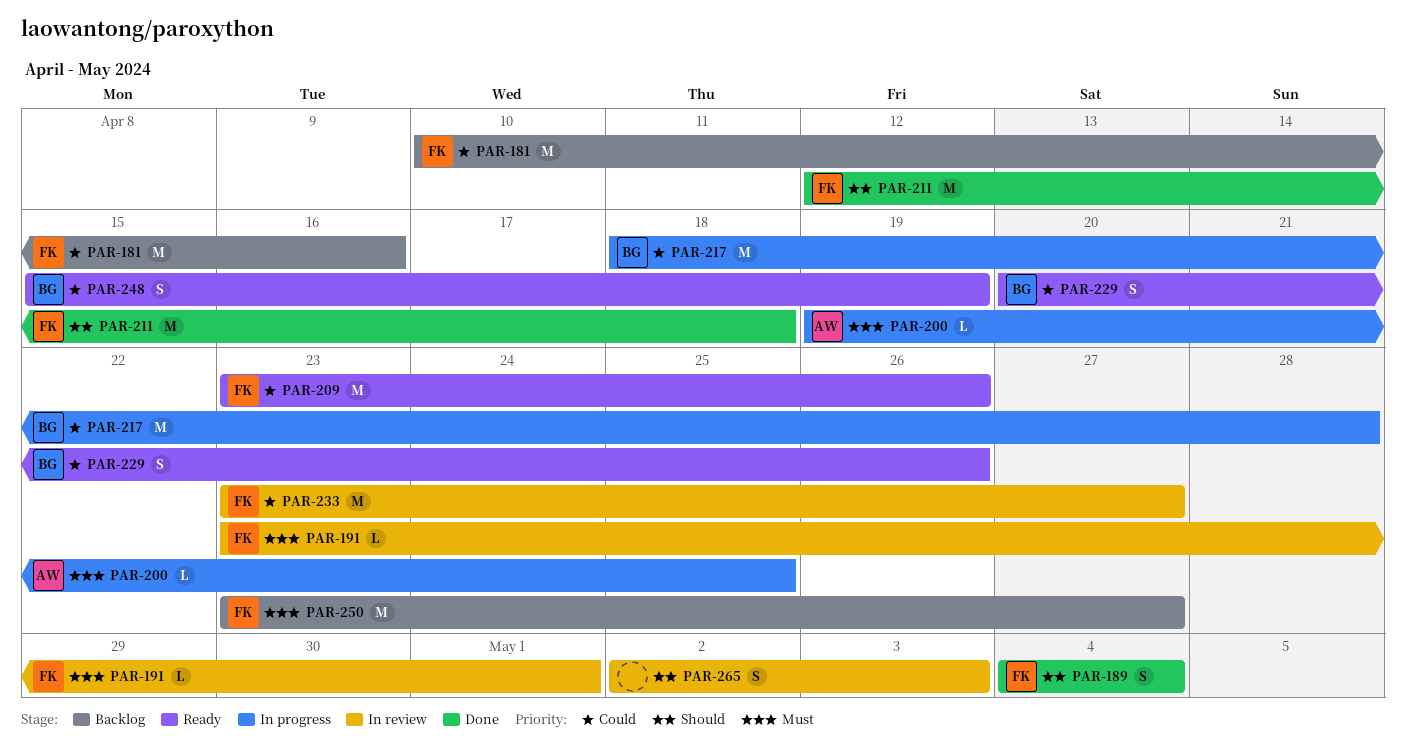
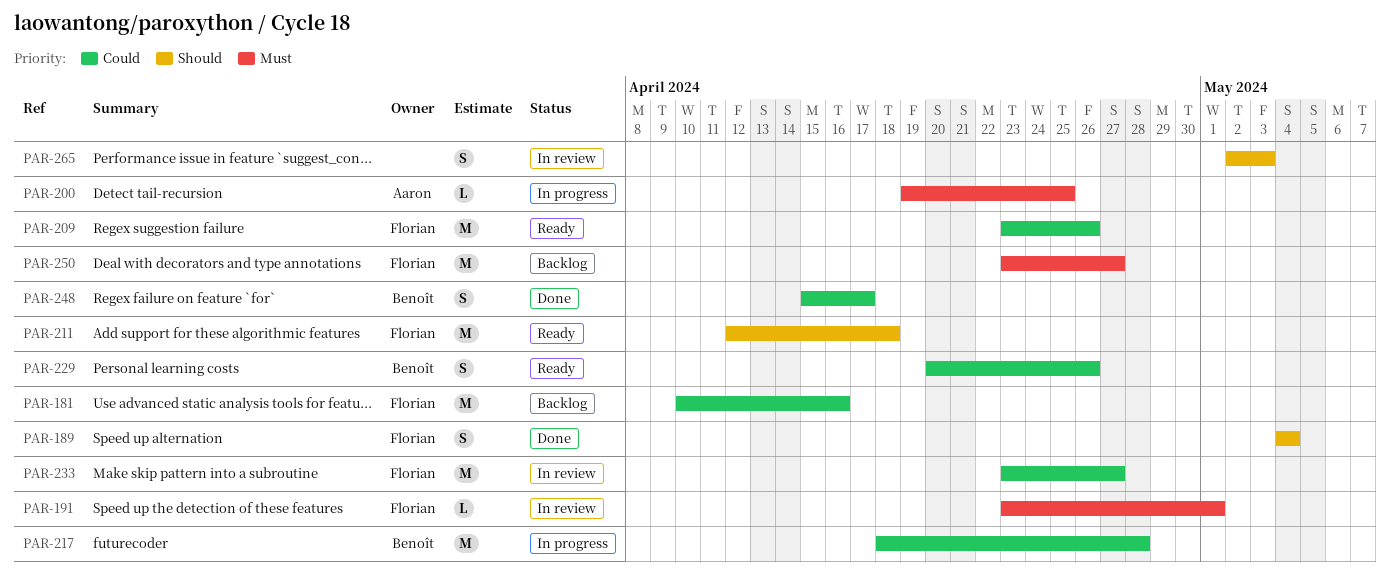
PAR-211, status: Done -> Ready
PAR-248, status: Ready -> Done
PAR-248, due: Apr 19 -> Apr 17

